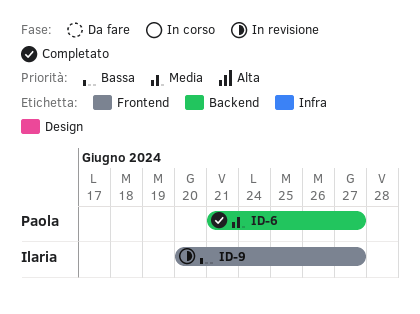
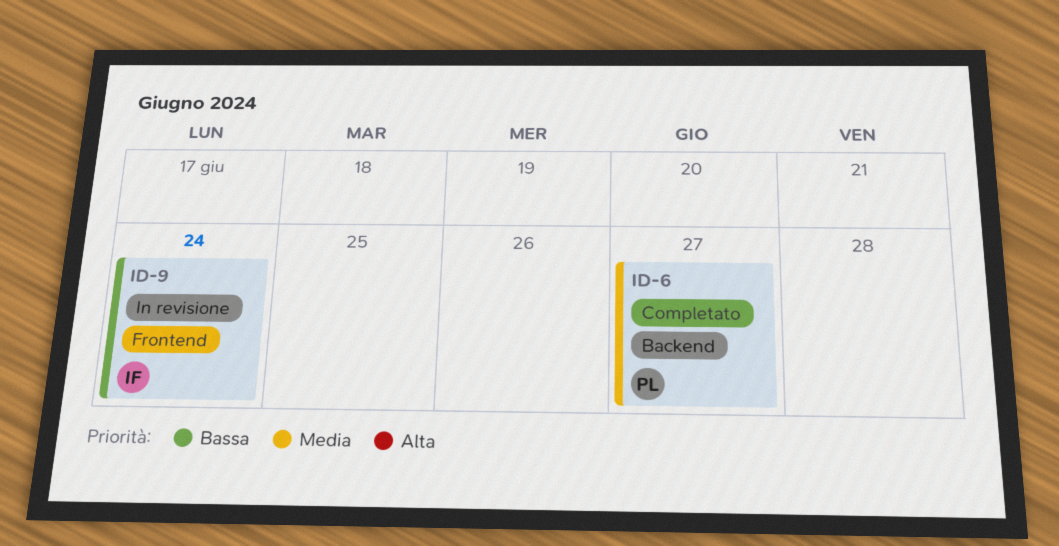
ID-9, due: Jun 27 -> Jun 24

